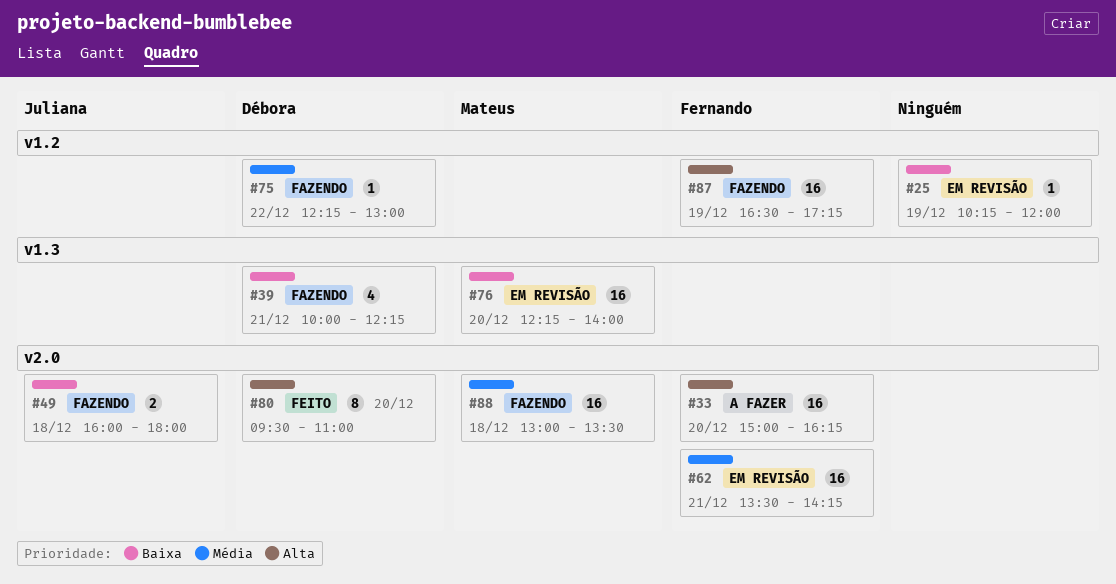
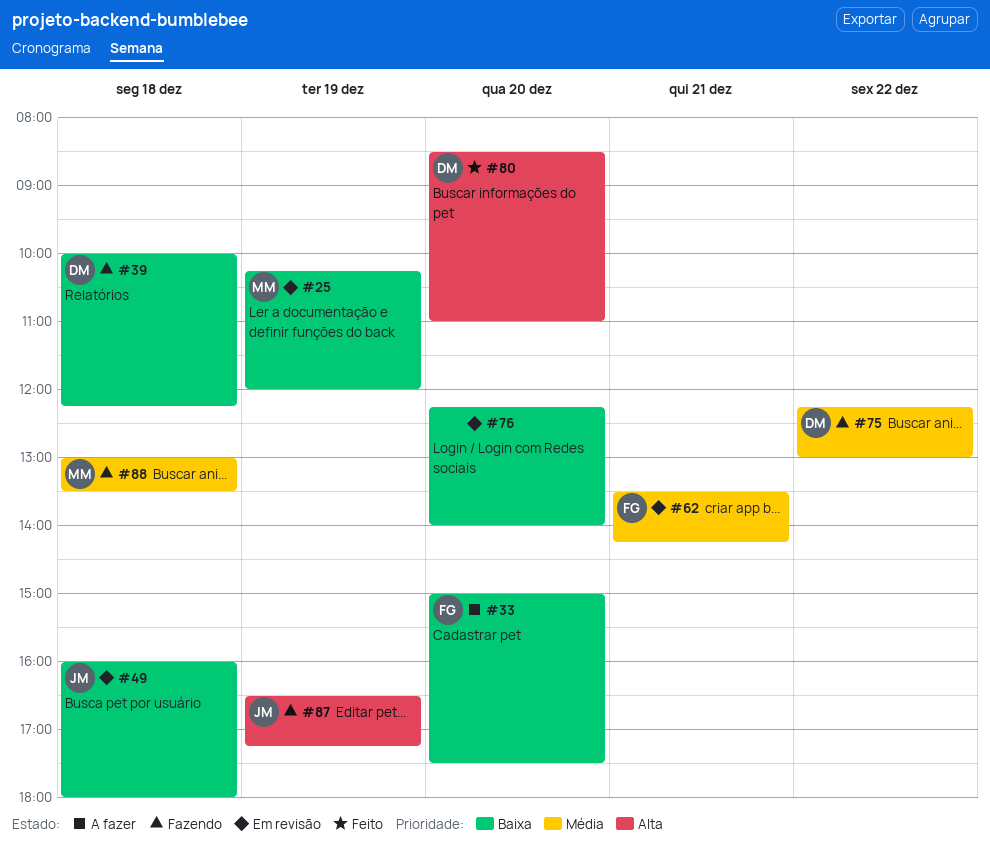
#25, owner: none -> Mateus
#33, priority: Alta -> Baixa
#33, ends: 16:15 -> 17:30
#39, day: Dec 21 -> Dec 18
#49, status: Fazendo -> Em revisão
#76, owner: Mateus -> none
#80, begins: 09:30 -> 08:30
#87, owner: Fernando -> Juliana

